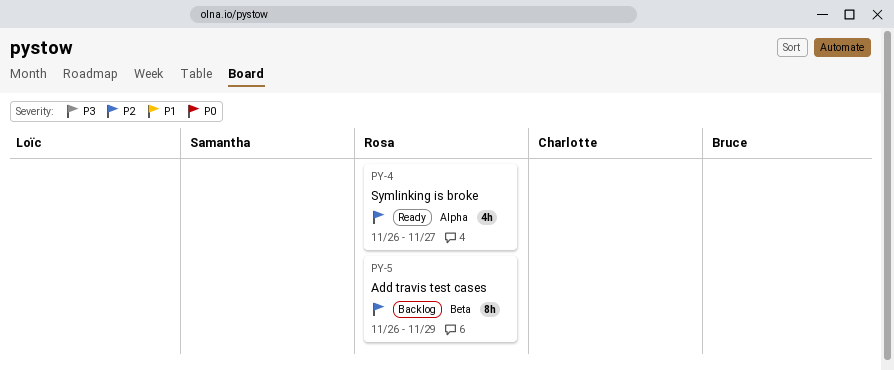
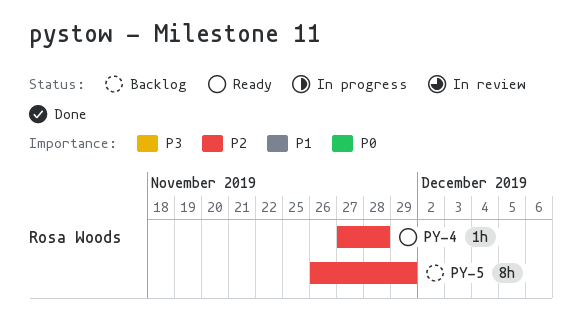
PY-4, estimate: 4h -> 1h
PY-4, start: Nov 26 -> Nov 27
PY-4, due: Nov 27 -> Nov 28

